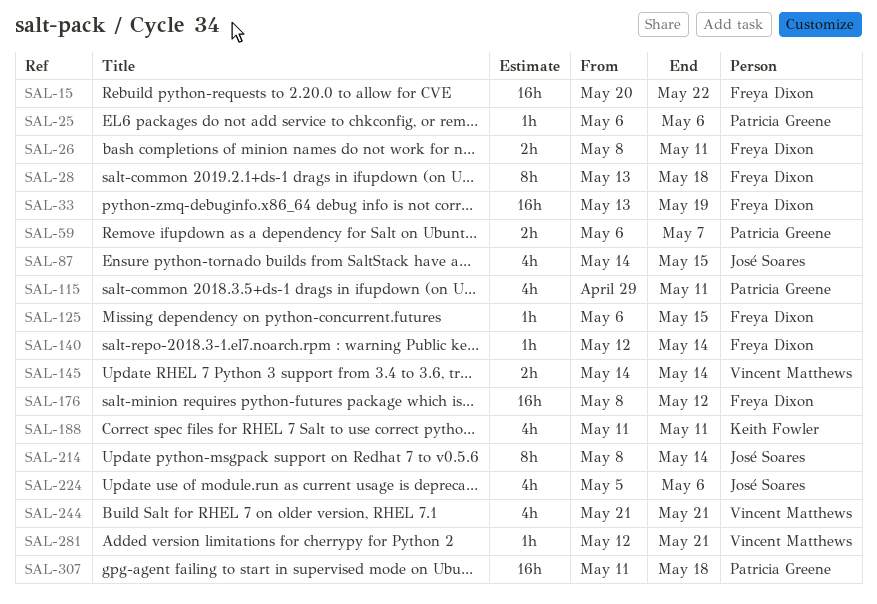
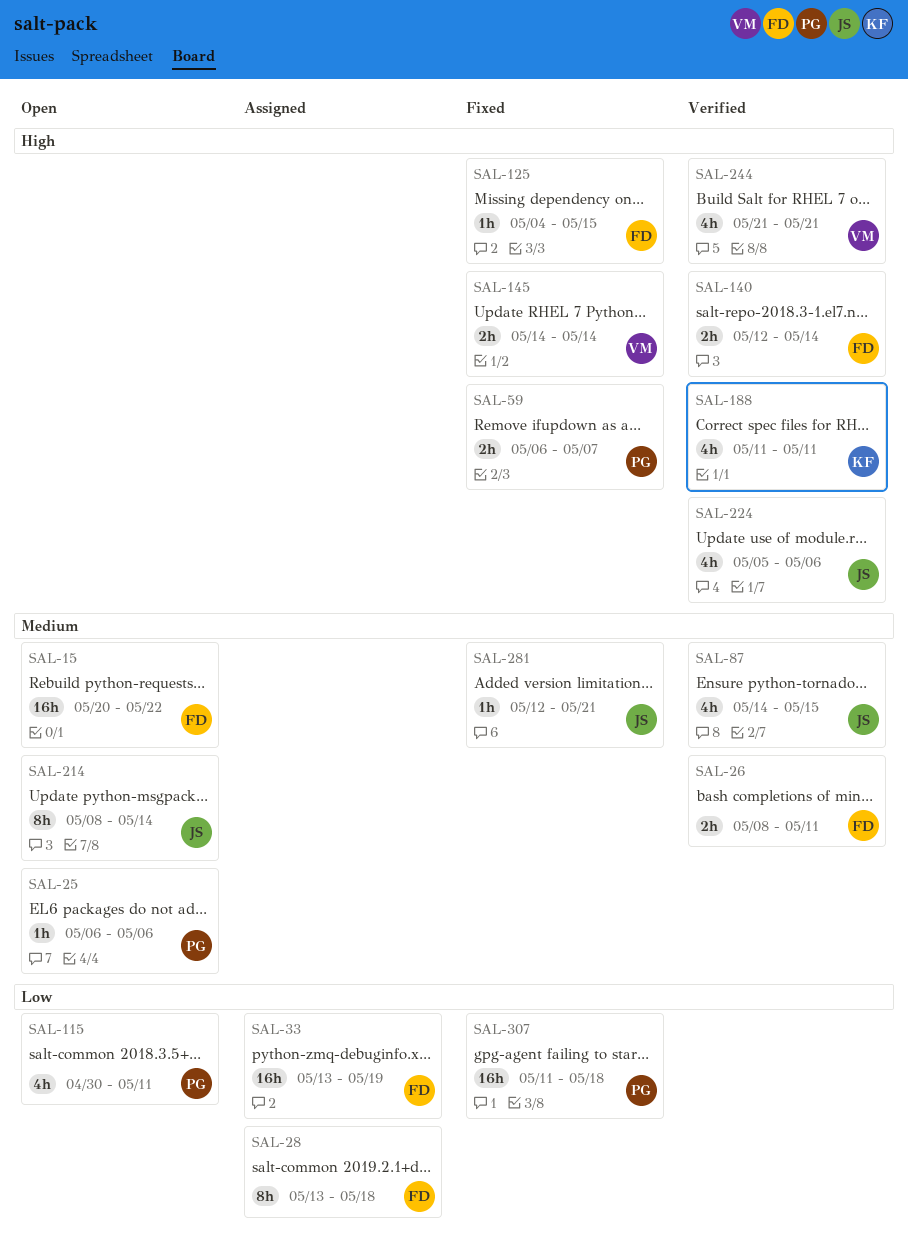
SAL-115, start: Apr 29 -> Apr 30
SAL-125, start: May 6 -> May 4
SAL-140, estimate: 1h -> 2h
SAL-176: present -> none
SAL-281, owner: Vincent Matthews -> José Soares

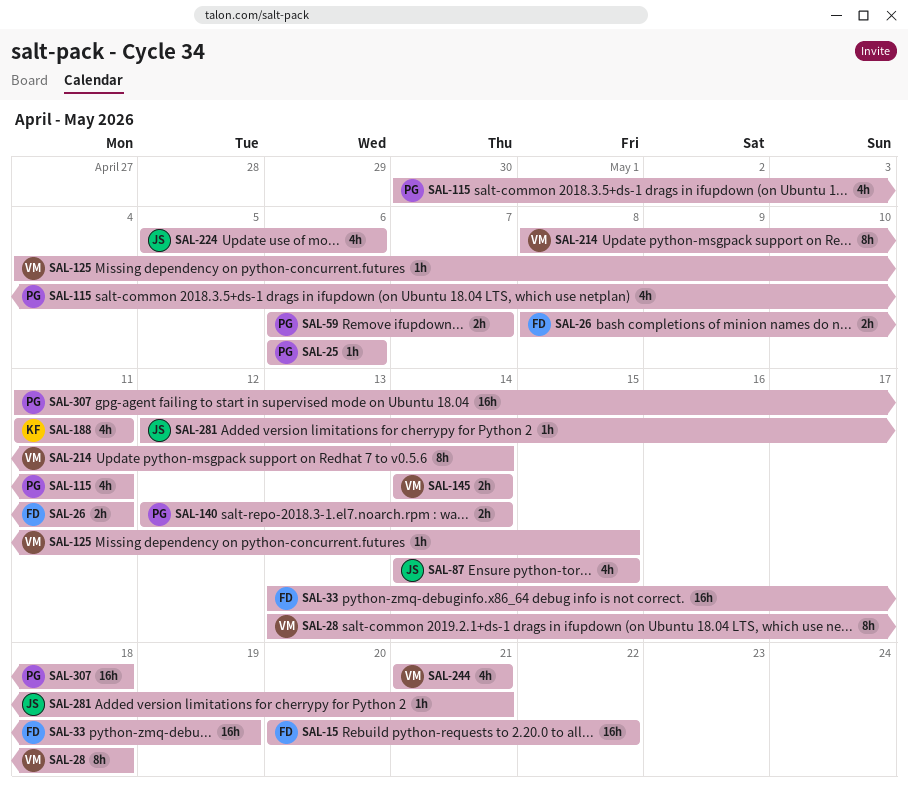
SAL-28, owner: FD -> VM
SAL-125, owner: FD -> VM
SAL-140, owner: FD -> PG
SAL-214, owner: JS -> VM

